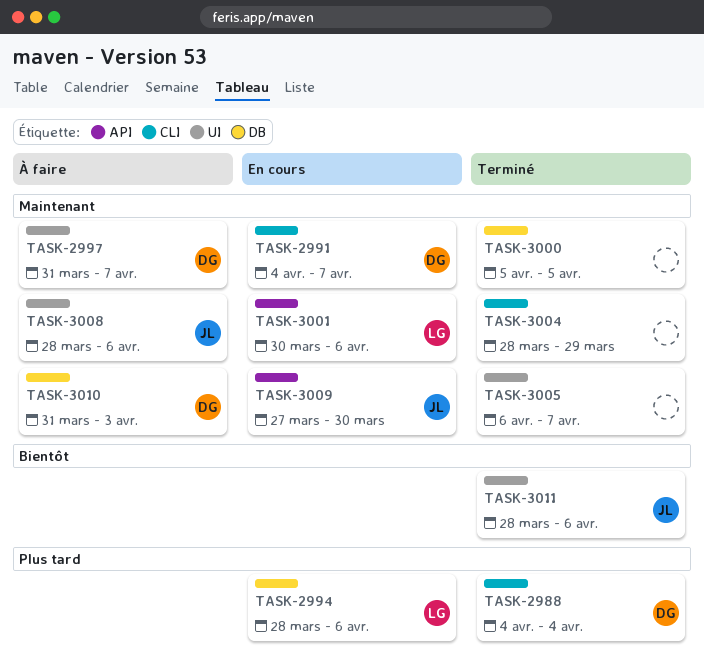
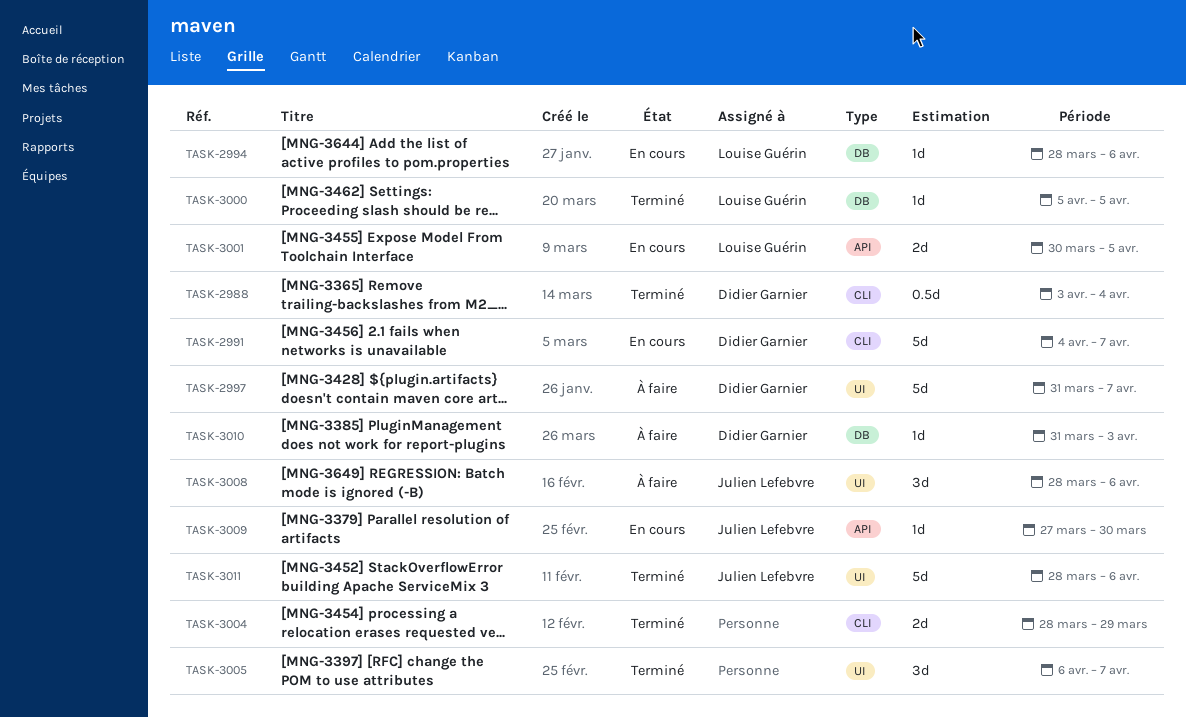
TASK-2988, start: Apr 4 -> Apr 3
TASK-3000, owner: none -> Louise Guérin
TASK-3001, due: Apr 6 -> Apr 5

